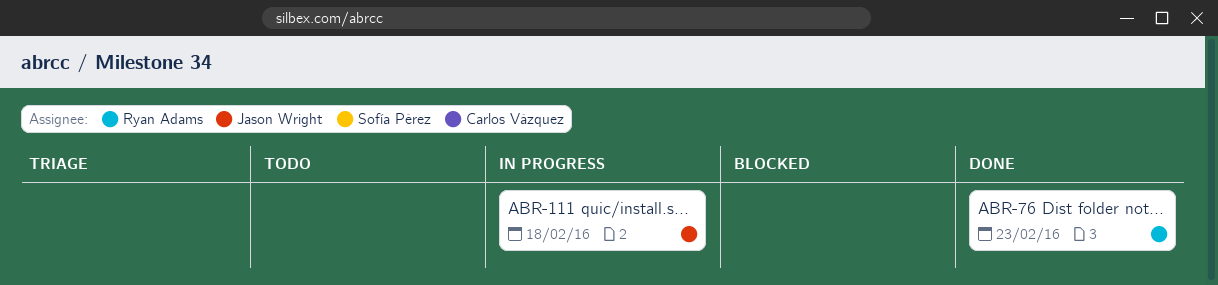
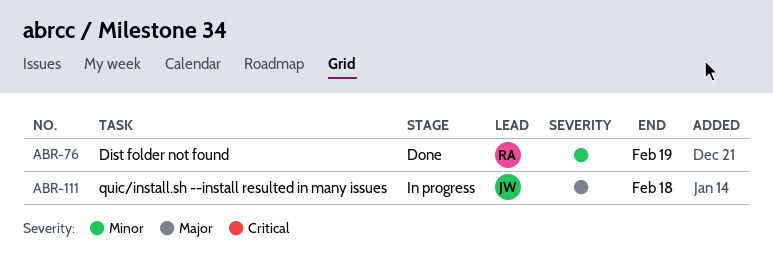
ABR-76, due: Feb 23 -> Feb 19

